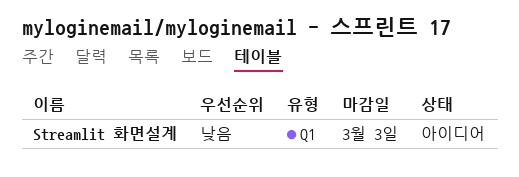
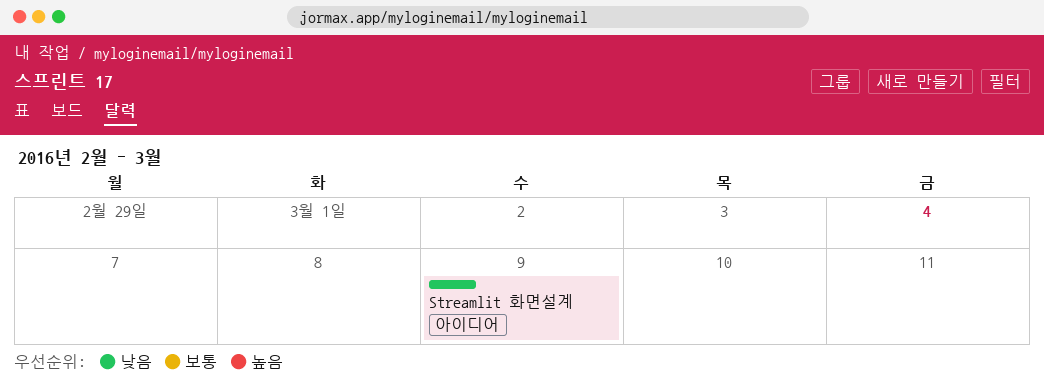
Streamlit 화면설계, due: Mar 3 -> Mar 9

